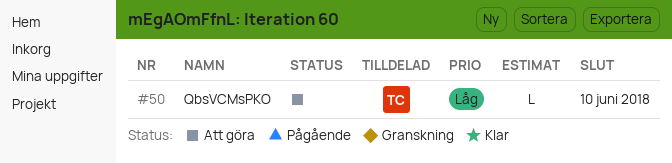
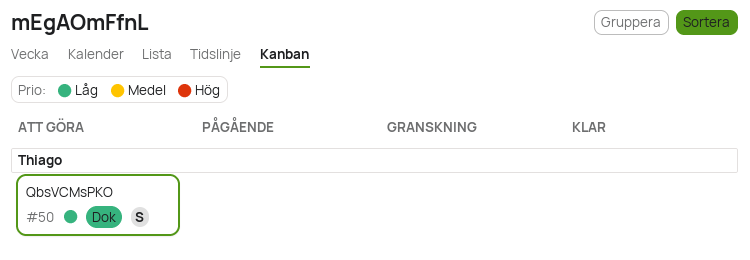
#50, estimate: L -> S

